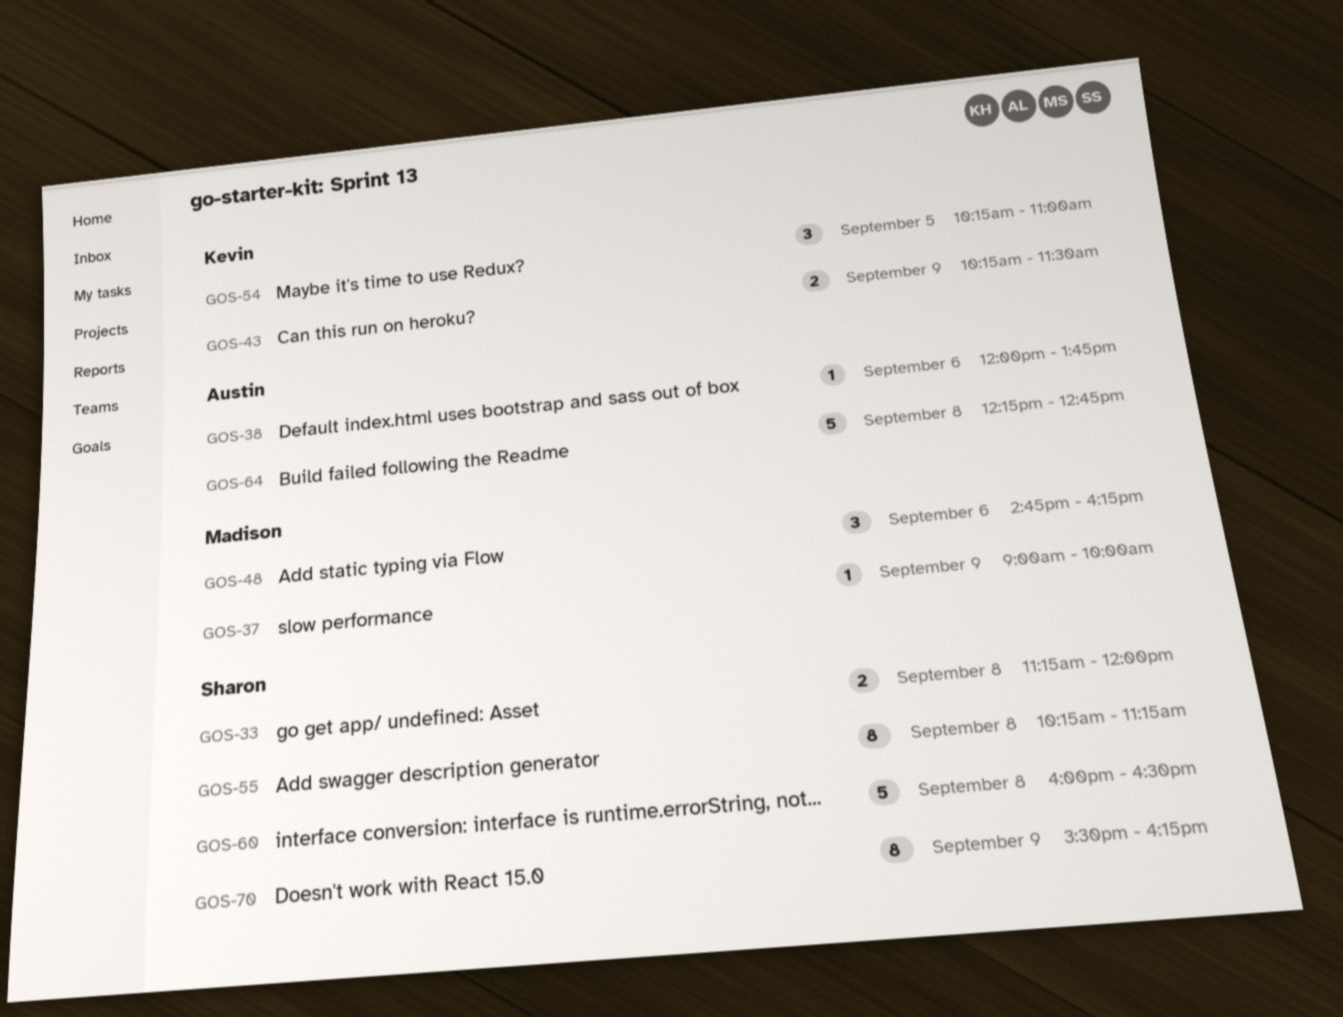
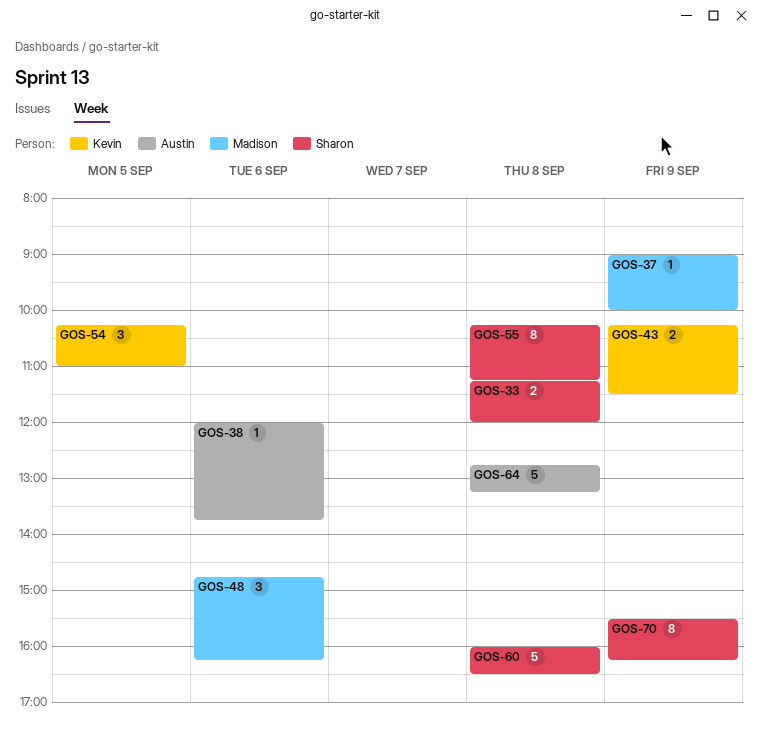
GOS-64, begins: 12:15 -> 12:45
GOS-64, ends: 12:45 -> 13:15

